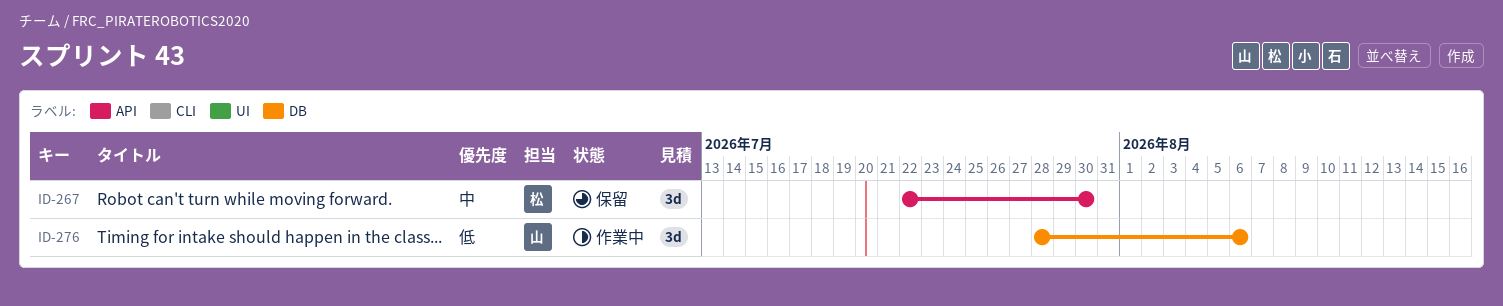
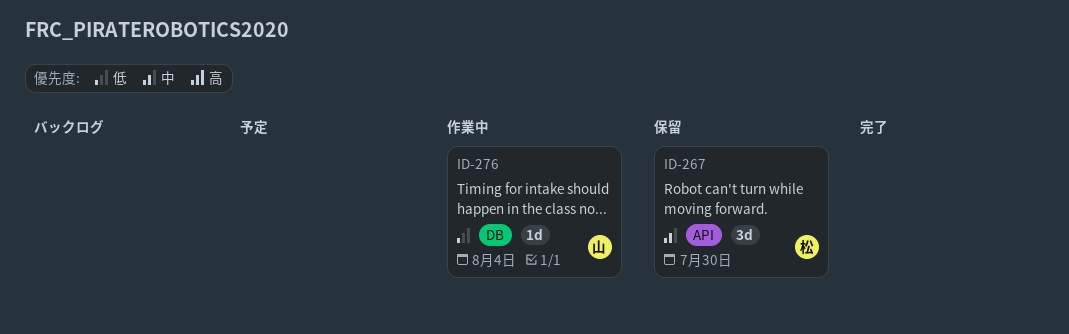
ID-276, estimate: 3d -> 1d
ID-276, due: Aug 6 -> Aug 4

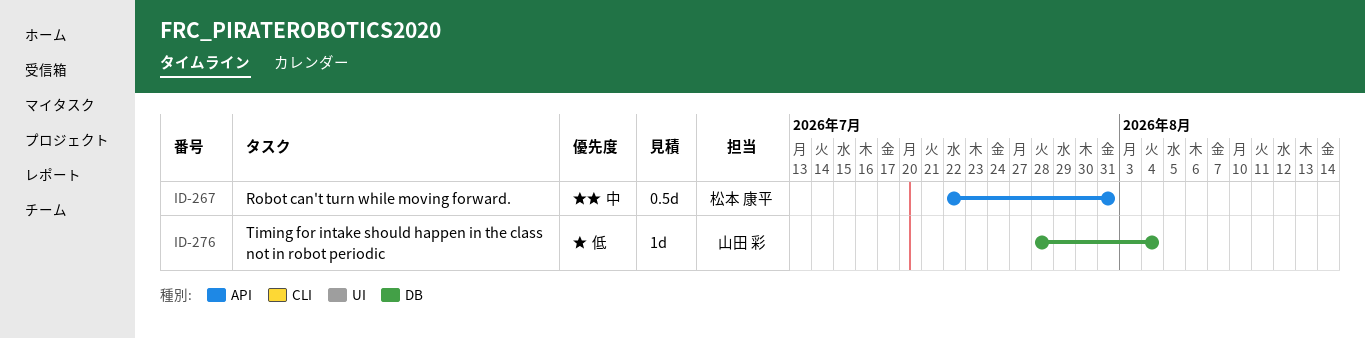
ID-267, estimate: 3d -> 0.5d
ID-267, due: Jul 30 -> Jul 31

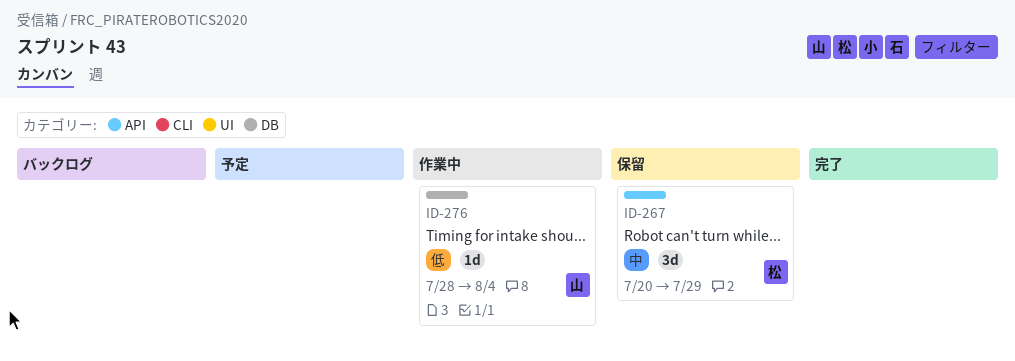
ID-267, estimate: 0.5d -> 3d
ID-267, start: Jul 22 -> Jul 20
ID-267, due: Jul 31 -> Jul 29

